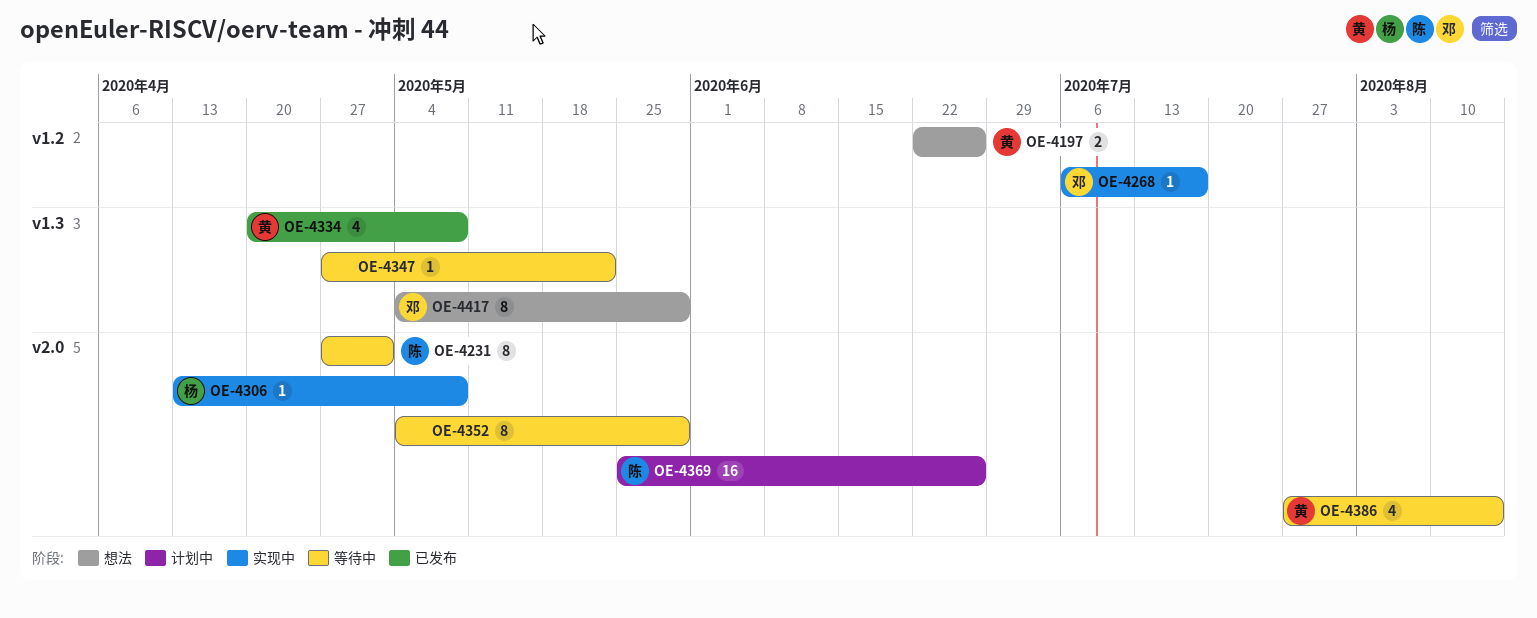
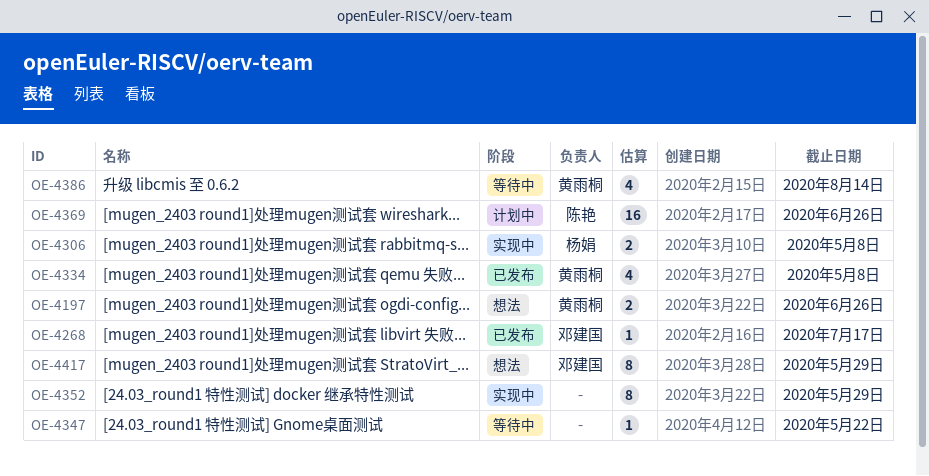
OE-4231: present -> none
OE-4268, status: 实现中 -> 已发布
OE-4306, estimate: 1 -> 2
OE-4352, status: 等待中 -> 实现中

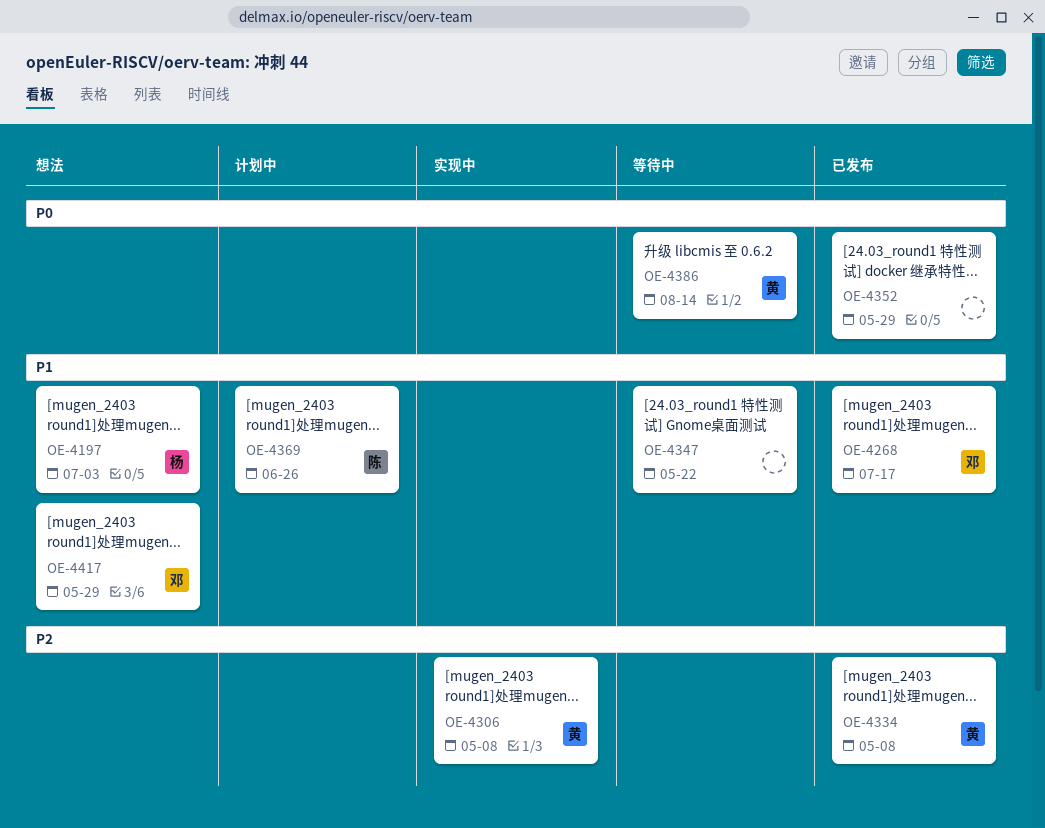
OE-4197, owner: 黄雨桐 -> 杨娟
OE-4197, due: Jun 26 -> Jul 3
OE-4306, owner: 杨娟 -> 黄雨桐
OE-4352, status: 实现中 -> 已发布

